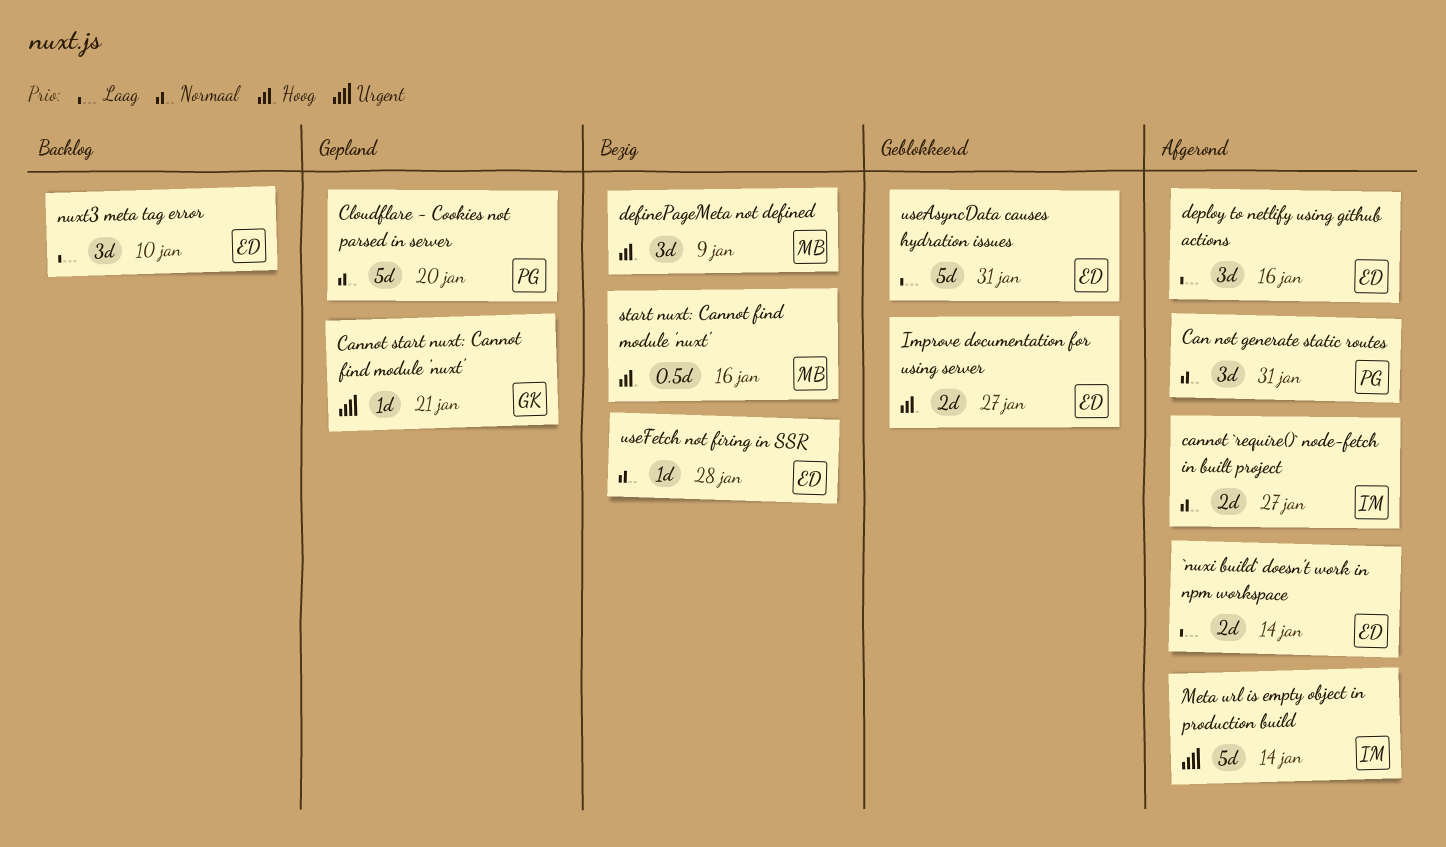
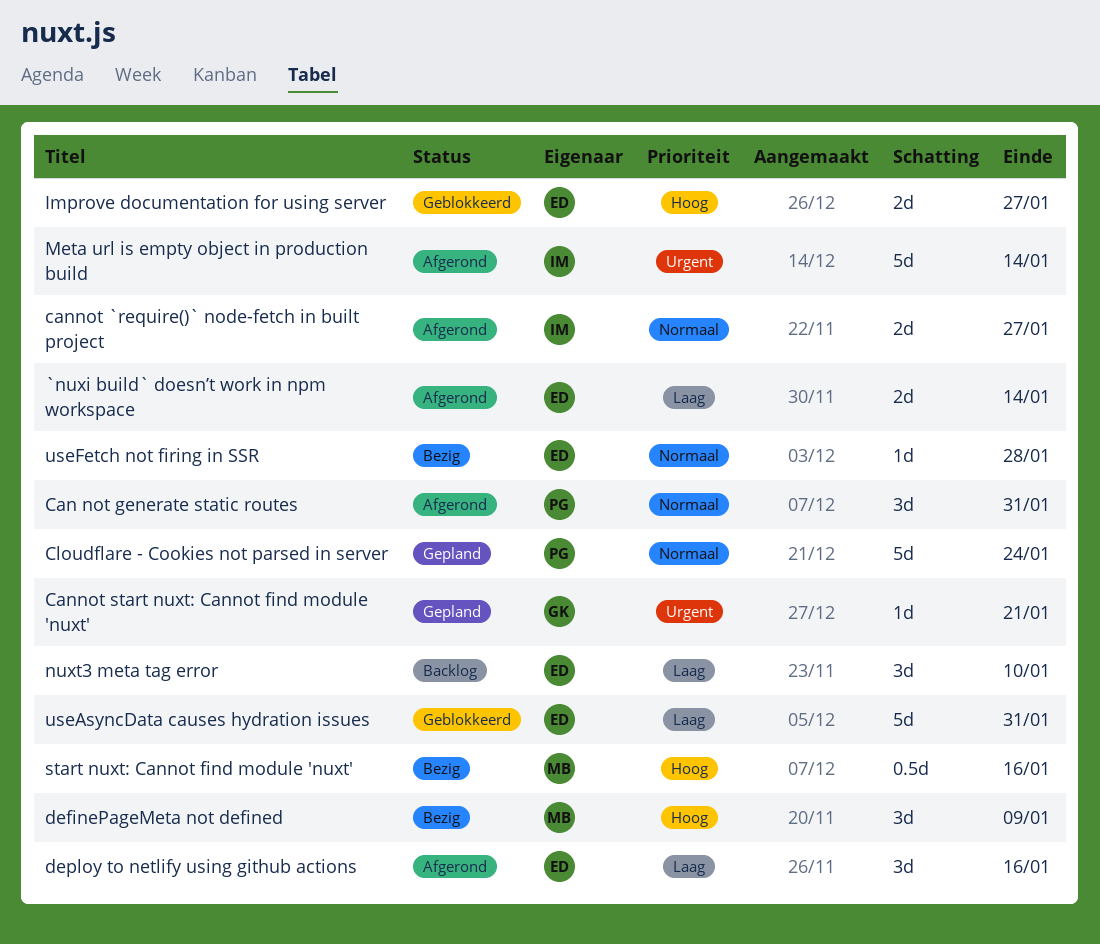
Cloudflare - Cookies not parsed in server, due: Jan 20 -> Jan 24

